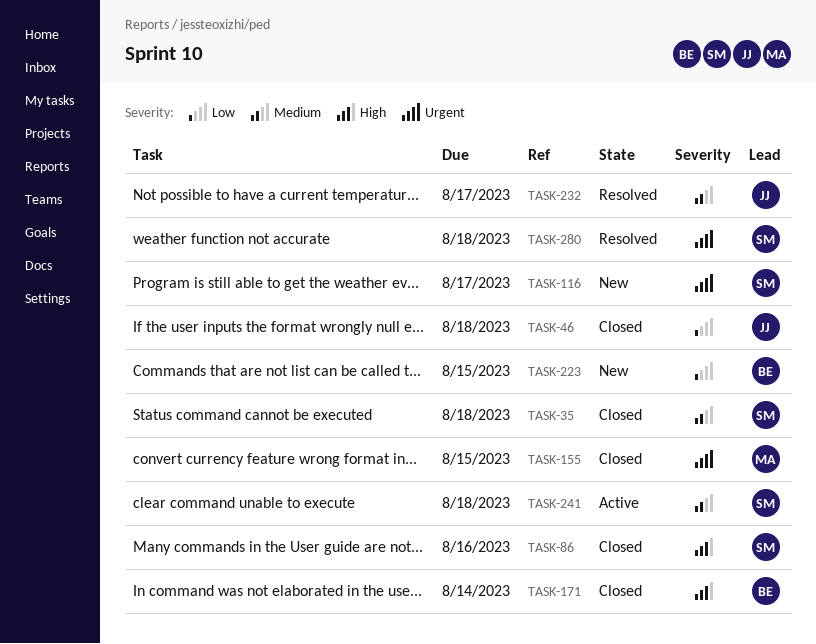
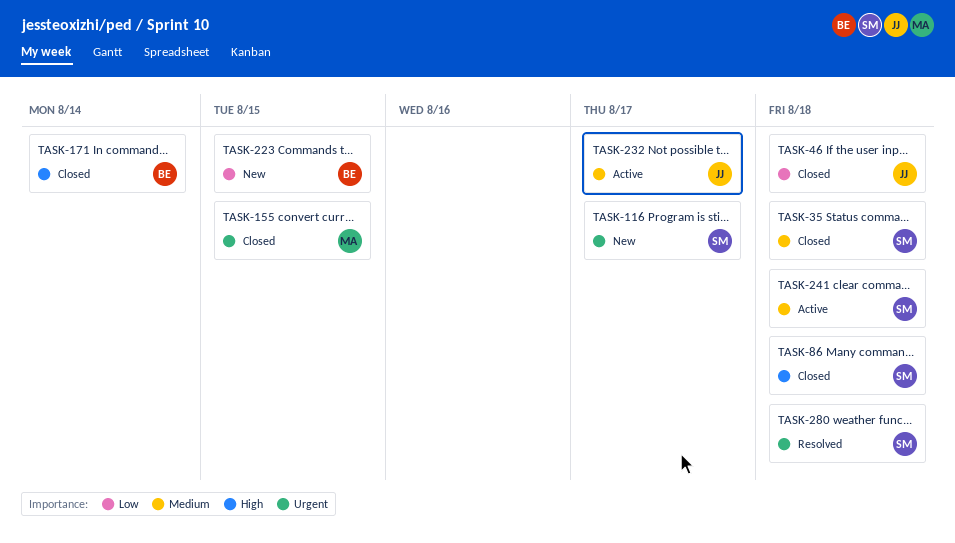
TASK-86, due: Aug 16 -> Aug 18
TASK-232, status: Resolved -> Active

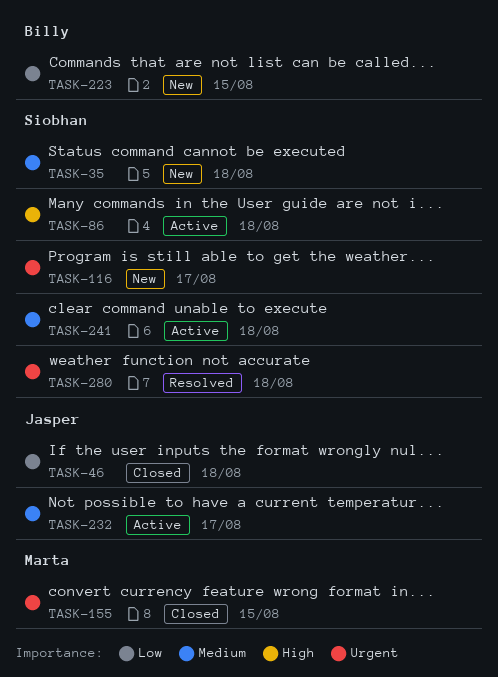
TASK-35, status: Closed -> New
TASK-86, status: Closed -> Active
TASK-171: present -> none

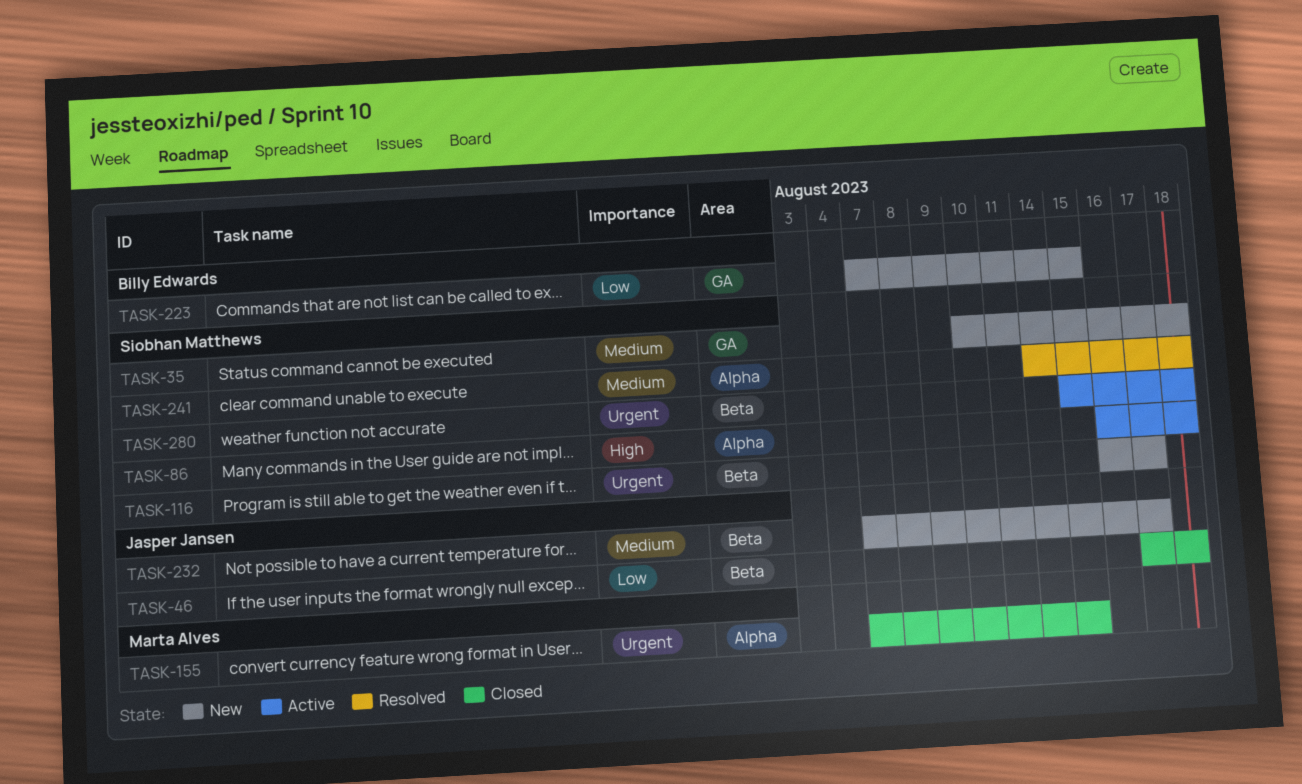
TASK-232, status: Active -> New
TASK-241, status: Active -> Resolved
TASK-280, status: Resolved -> Active

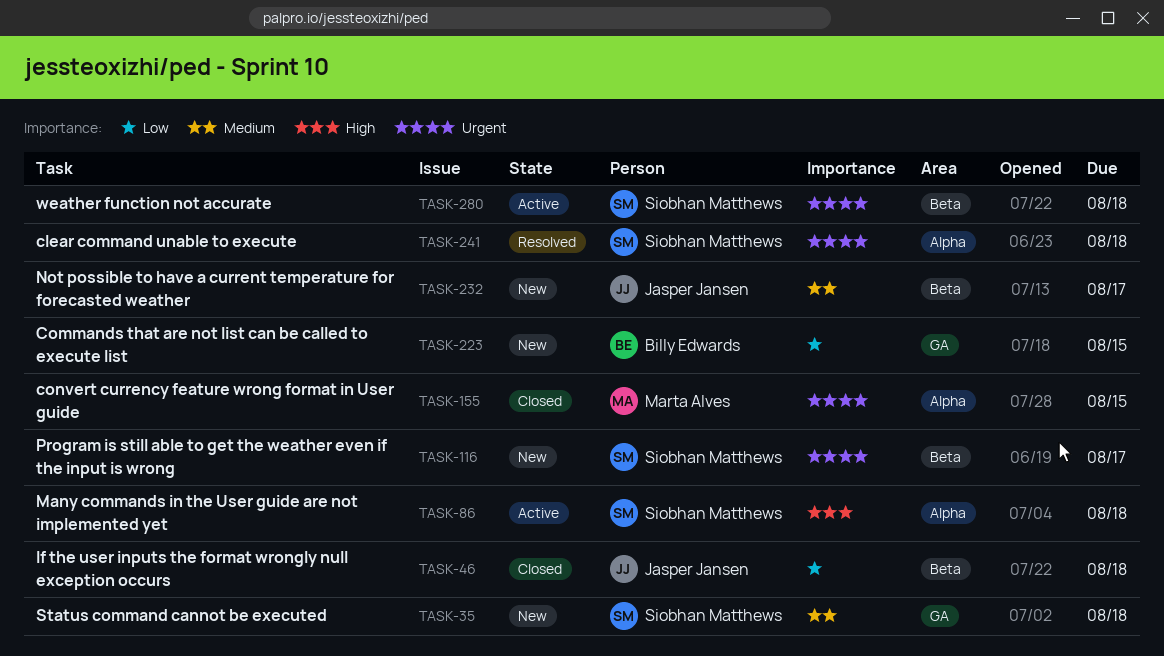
TASK-241, priority: Medium -> Urgent

